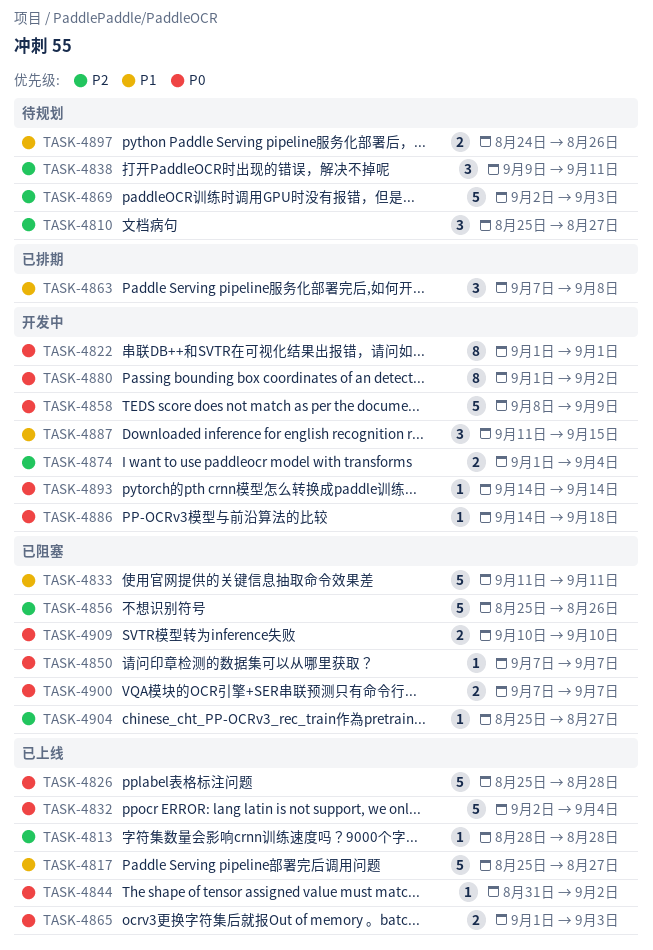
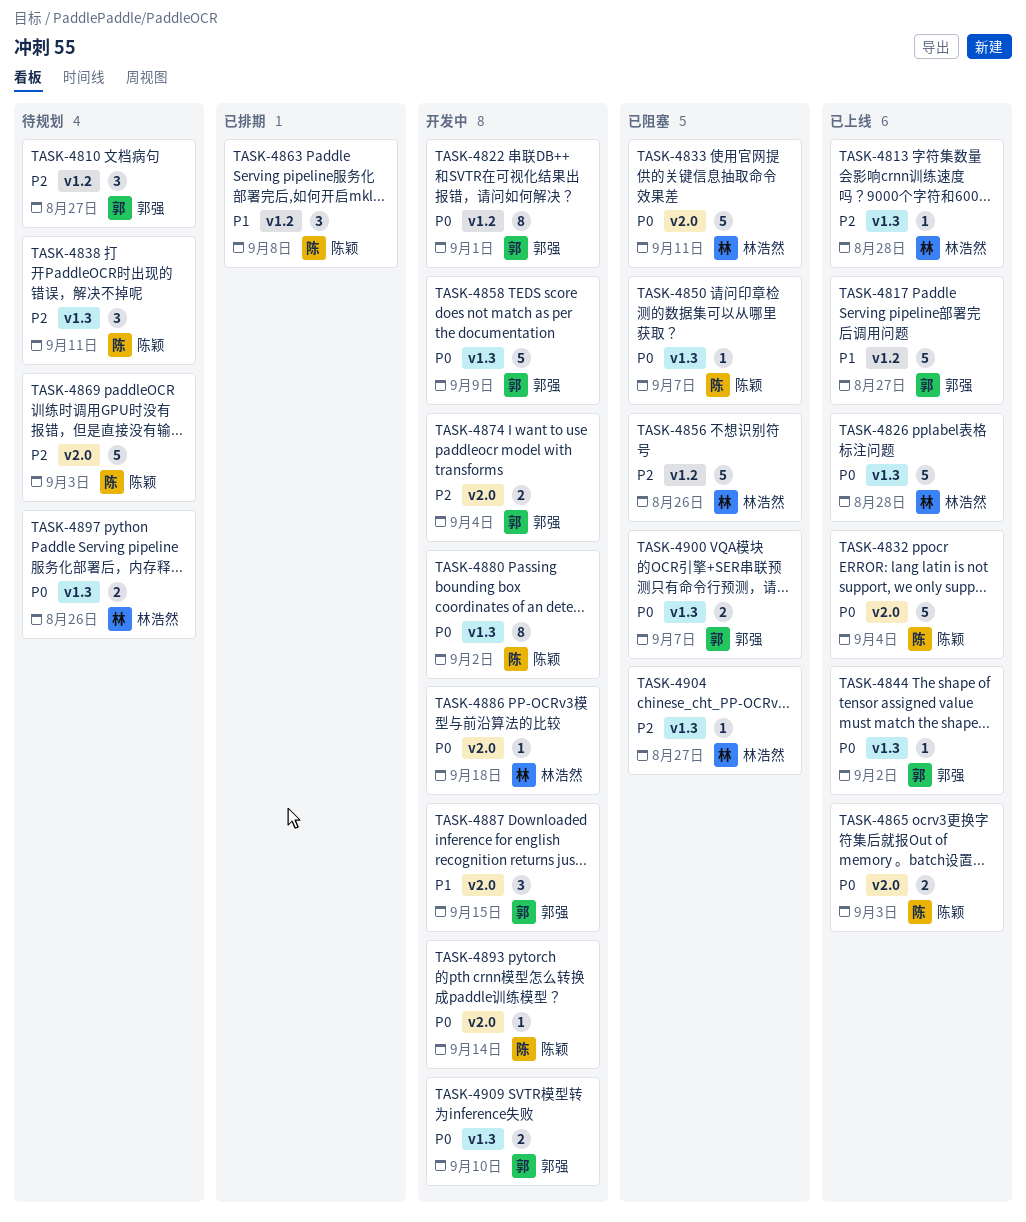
TASK-4833, priority: P1 -> P0
TASK-4897, priority: P1 -> P0
TASK-4909, status: 已阻塞 -> 开发中

